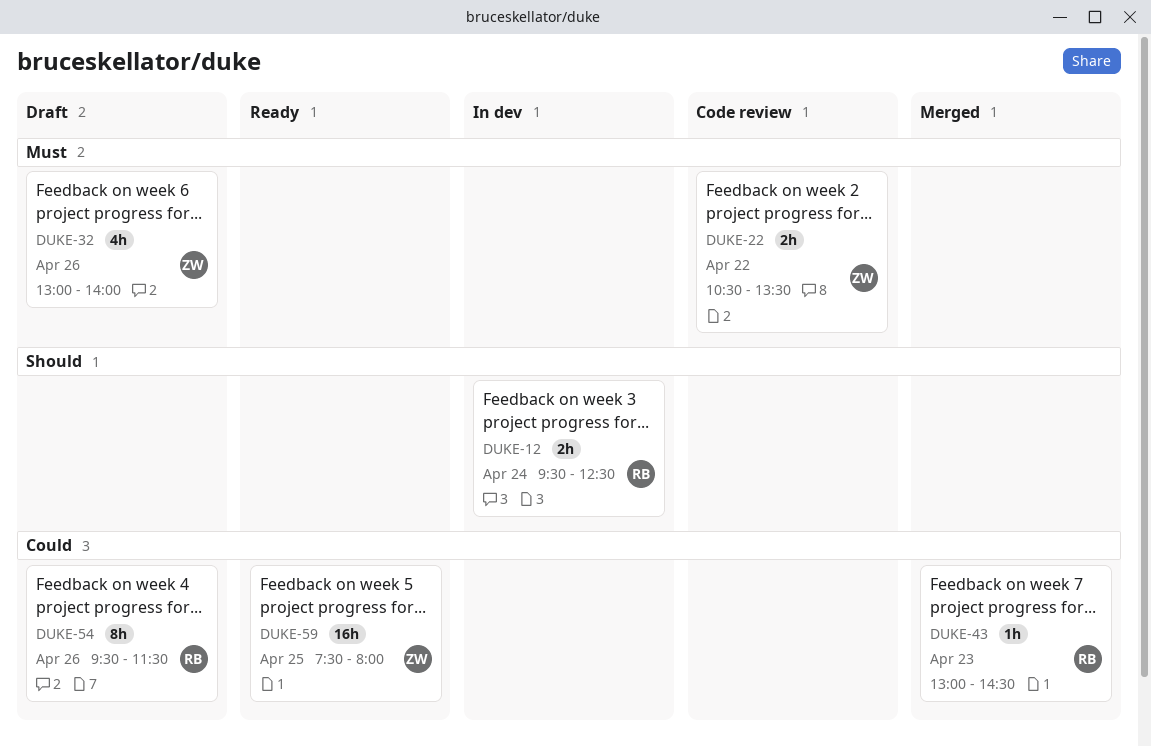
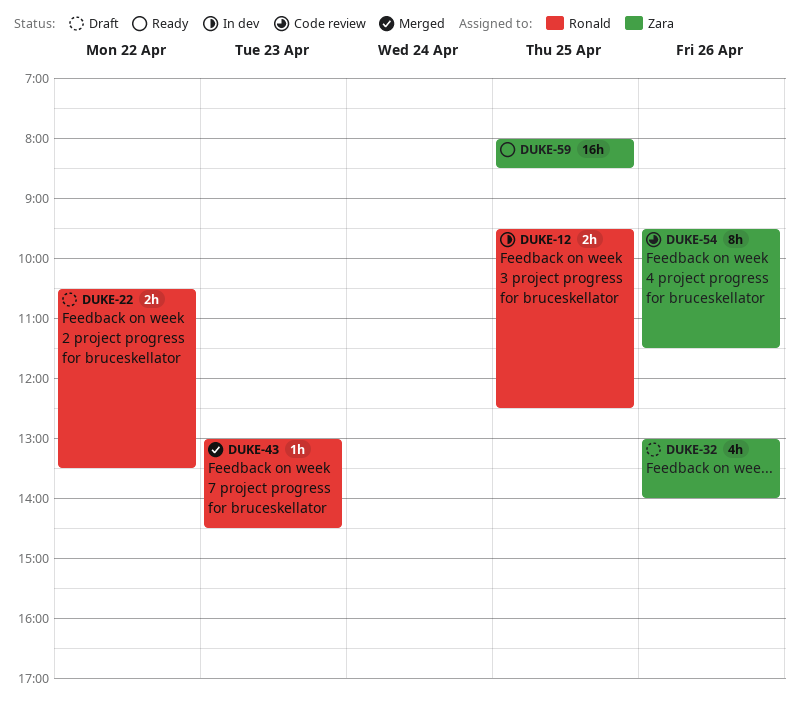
DUKE-12, day: Apr 24 -> Apr 25
DUKE-22, status: Code review -> Draft
DUKE-22, owner: Zara -> Ronald
DUKE-54, status: Draft -> Code review
DUKE-54, owner: Ronald -> Zara
DUKE-59, begins: 07:30 -> 08:00
DUKE-59, ends: 08:00 -> 08:30

